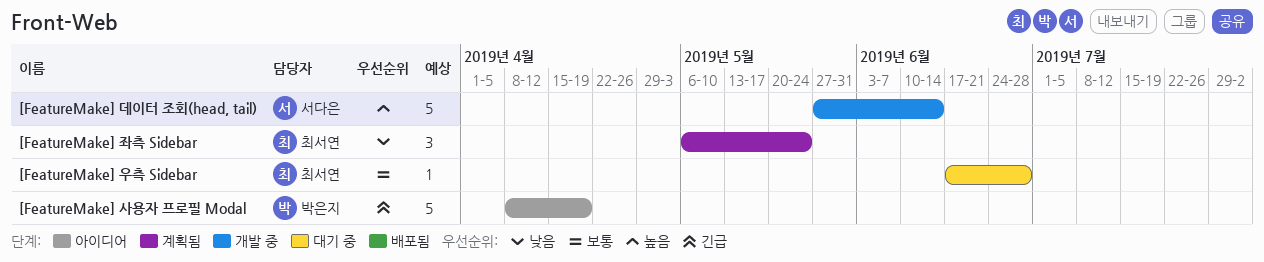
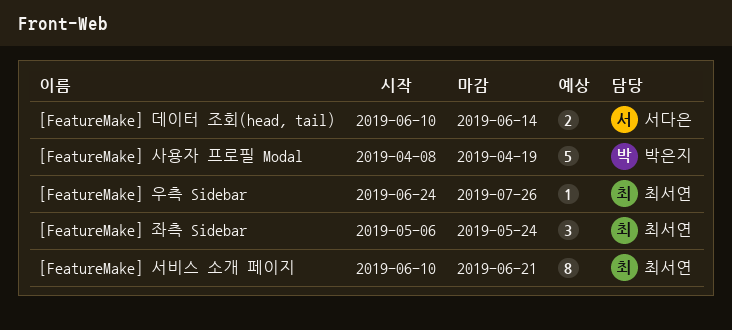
[FeatureMake] 데이터 조회(head, tail), estimate: 5 -> 2
[FeatureMake] 데이터 조회(head, tail), start: May 27 -> Jun 10
[FeatureMake] 서비스 소개 페이지: none -> present
[FeatureMake] 우측 Sidebar, start: Jun 17 -> Jun 24
[FeatureMake] 우측 Sidebar, due: Jun 28 -> Jul 26

